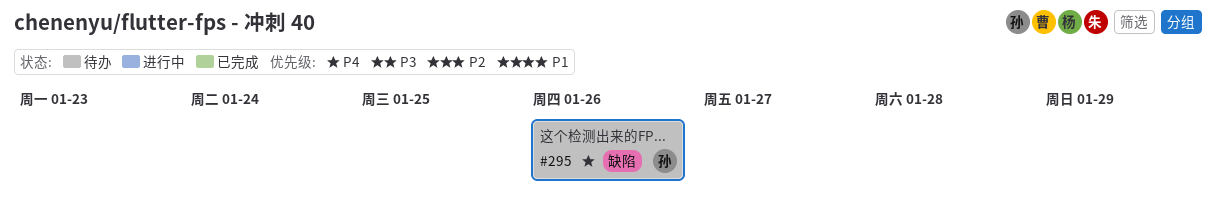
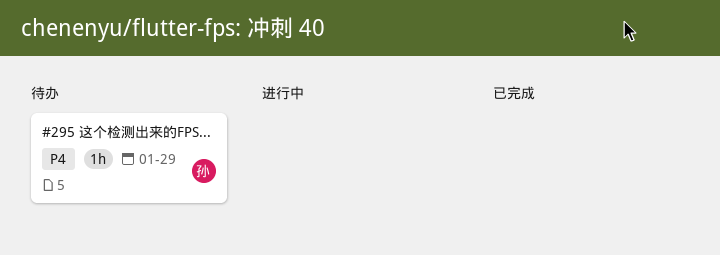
#295, due: Jan 26 -> Jan 29

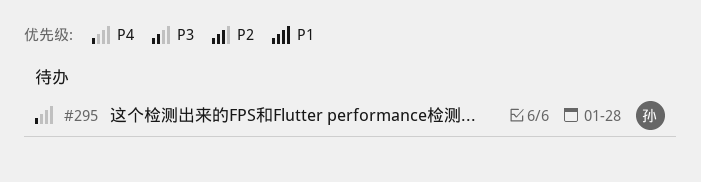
#295, due: Jan 29 -> Jan 28

